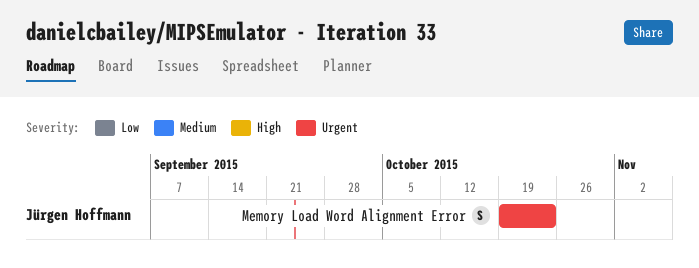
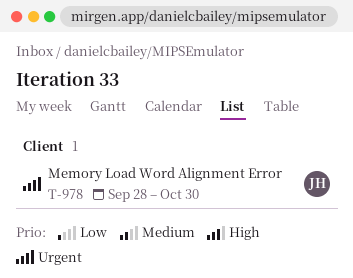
Memory Load Word Alignment Error, start: Oct 19 -> Sep 28
Memory Load Word Alignment Error, due: Oct 23 -> Oct 30

